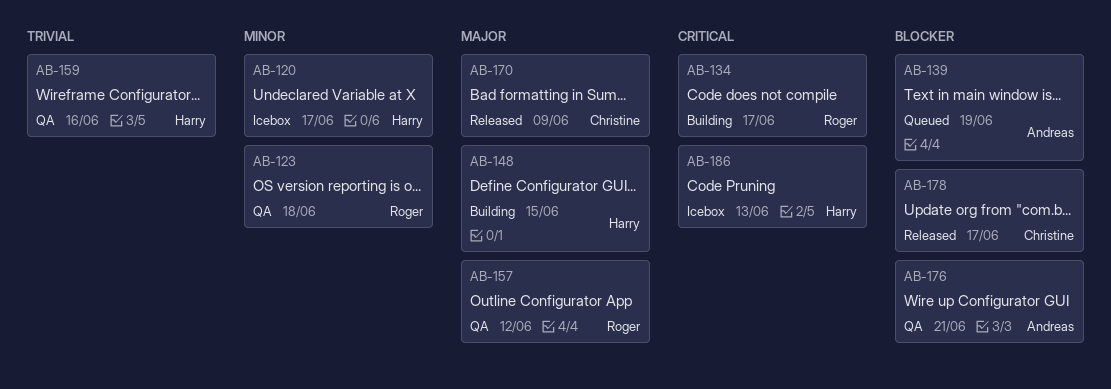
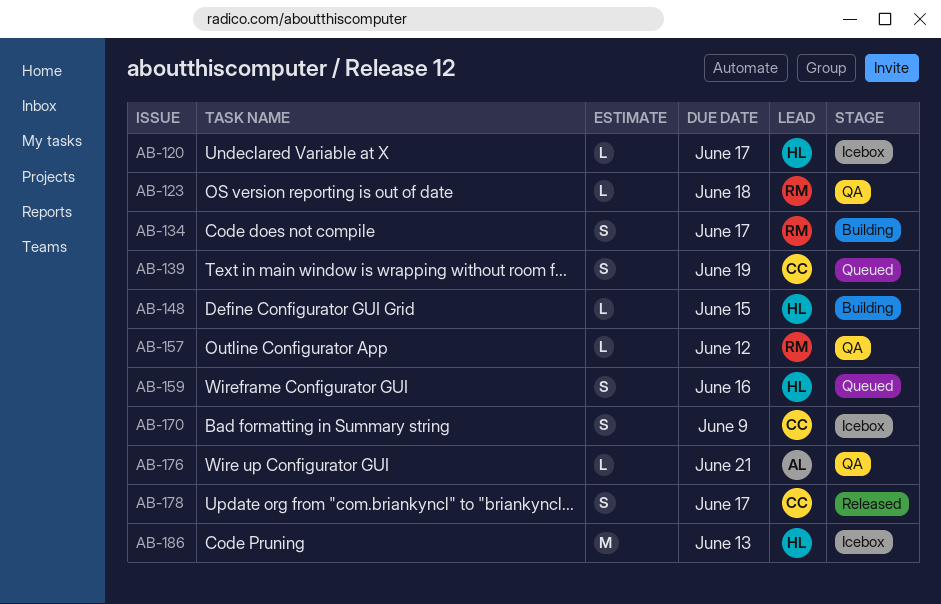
AB-139, owner: Andreas -> Christine
AB-159, status: QA -> Queued
AB-170, status: Released -> Icebox

